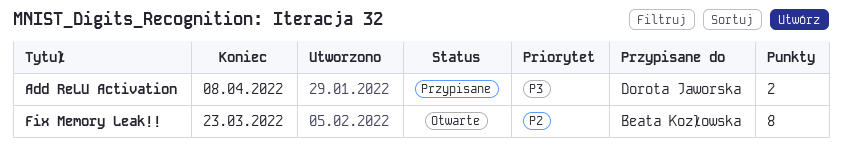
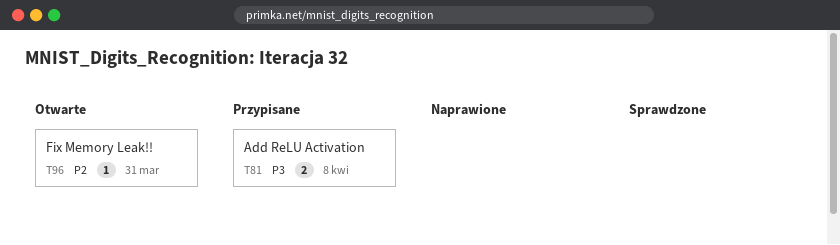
Fix Memory Leak!!, estimate: 8 -> 1
Fix Memory Leak!!, due: Mar 23 -> Mar 31

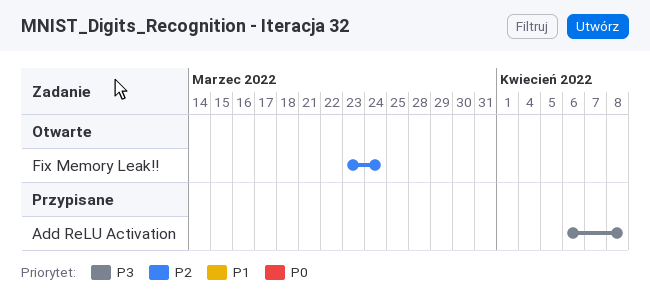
Fix Memory Leak!!, due: Mar 31 -> Mar 24

